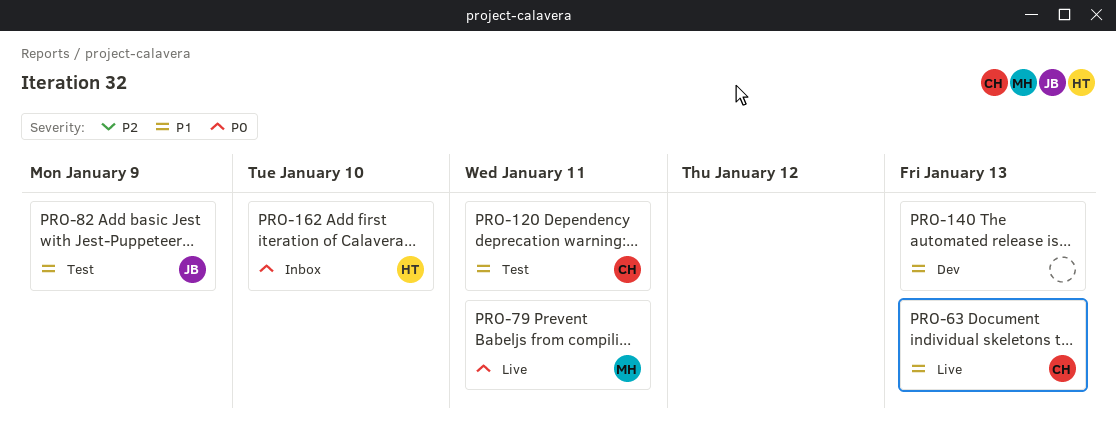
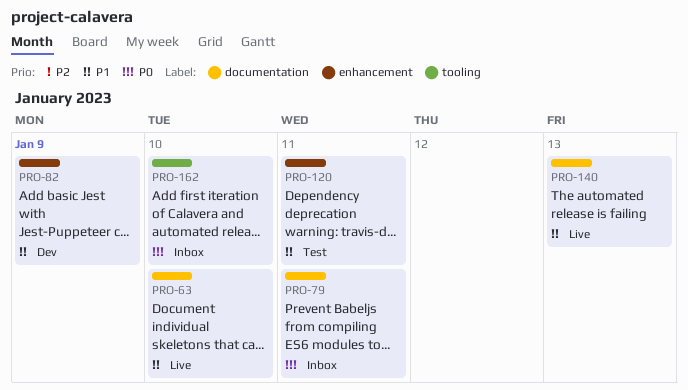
PRO-63, due: Jan 13 -> Jan 10
PRO-79, status: Live -> Inbox
PRO-82, status: Test -> Dev
PRO-140, status: Dev -> Live

